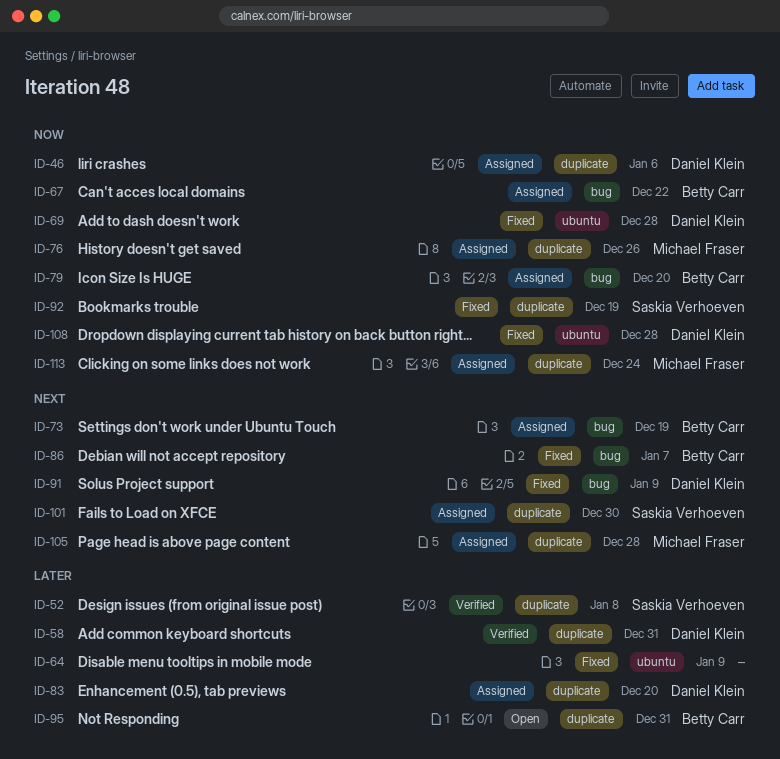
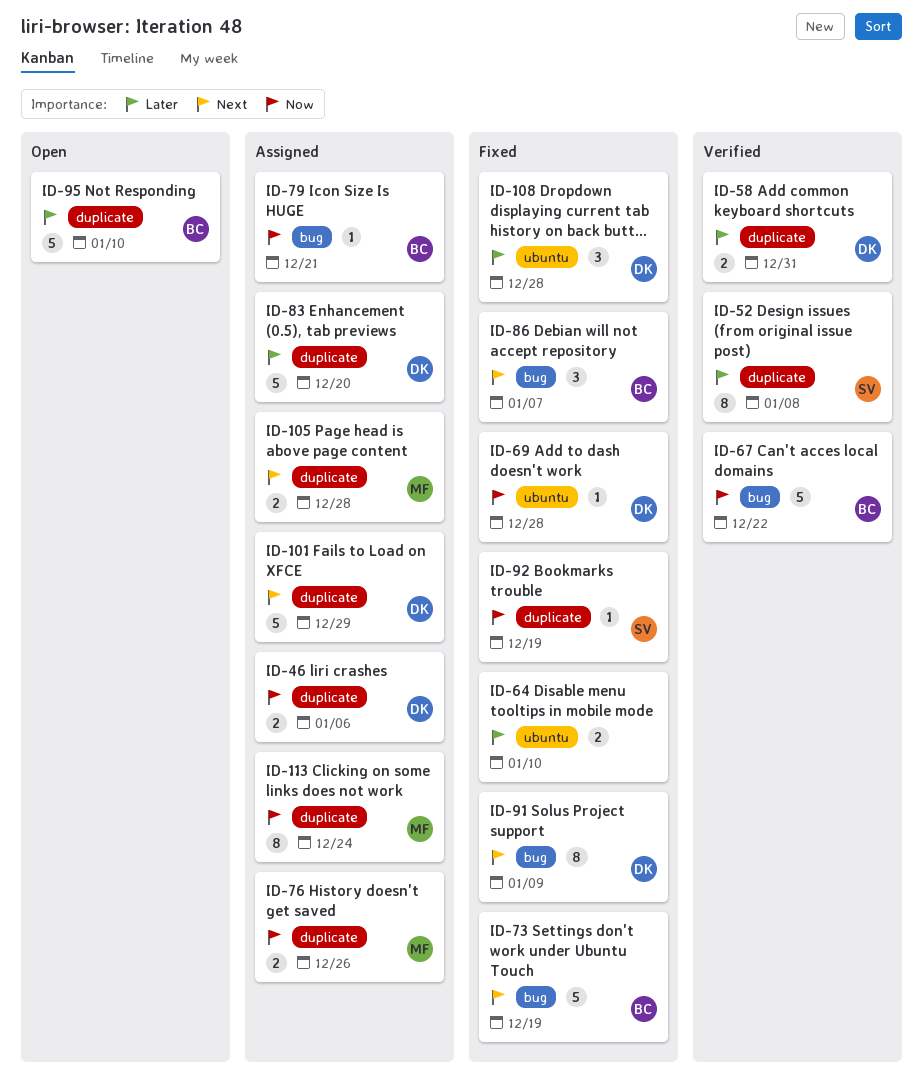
ID-64, due: Jan 9 -> Jan 10
ID-67, status: Assigned -> Verified
ID-73, status: Assigned -> Fixed
ID-79, due: Dec 20 -> Dec 21
ID-95, due: Dec 31 -> Jan 10
ID-101, owner: Saskia Verhoeven -> Daniel Klein
ID-101, due: Dec 30 -> Dec 29
ID-108, priority: Now -> Later

